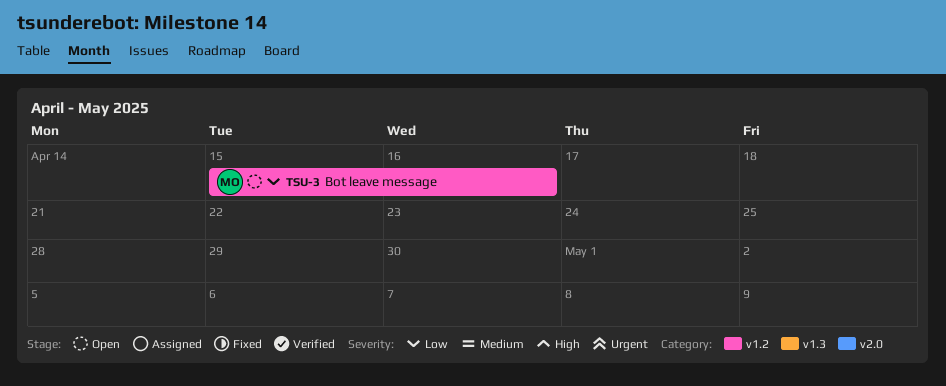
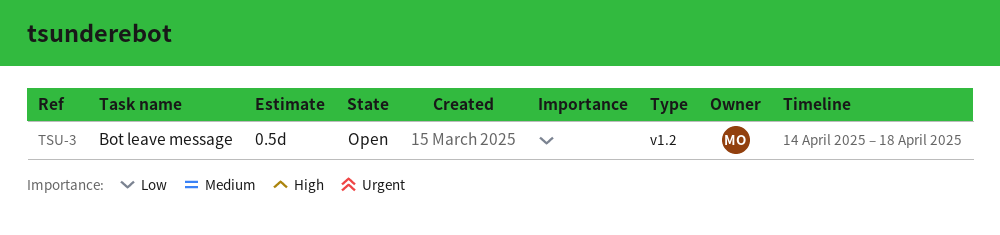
TSU-3, start: Apr 15 -> Apr 14
TSU-3, due: Apr 16 -> Apr 18

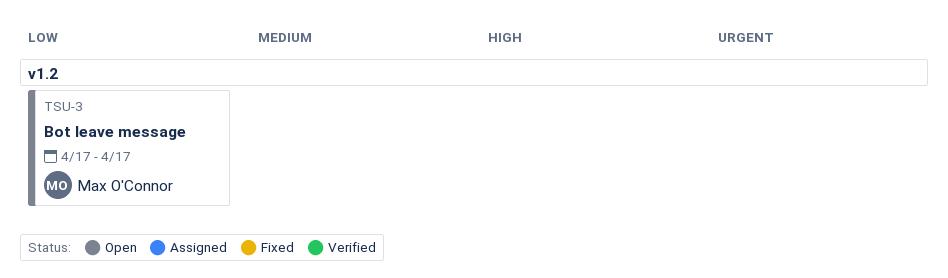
TSU-3, start: Apr 14 -> Apr 17
TSU-3, due: Apr 18 -> Apr 17

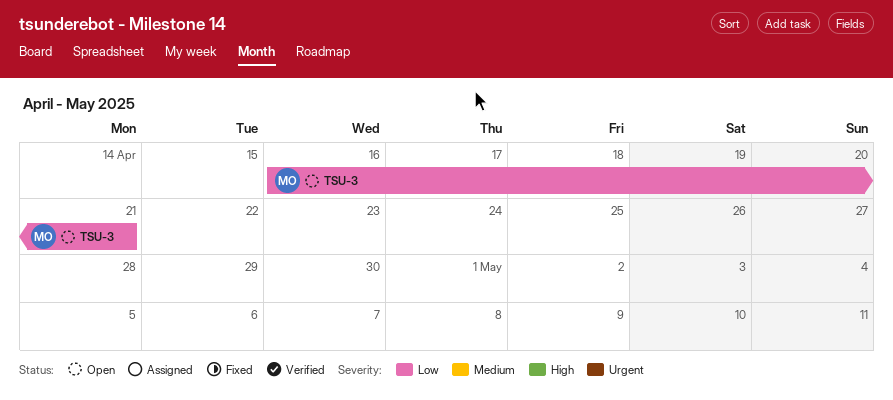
TSU-3, start: Apr 17 -> Apr 16
TSU-3, due: Apr 17 -> Apr 21

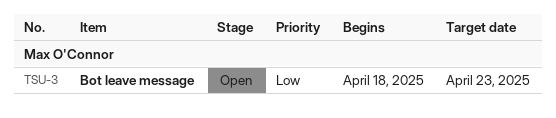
TSU-3, start: Apr 16 -> Apr 18
TSU-3, due: Apr 21 -> Apr 23

